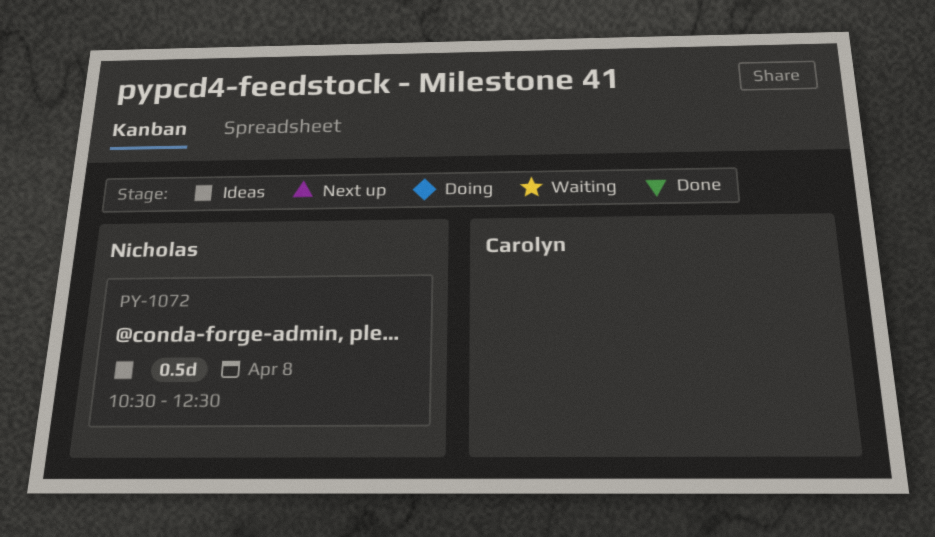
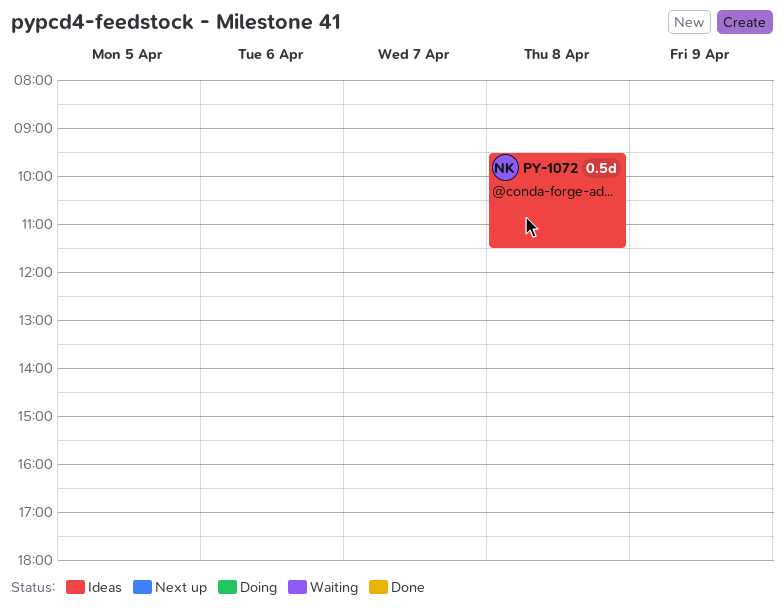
PY-1072, begins: 10:30 -> 09:30
PY-1072, ends: 12:30 -> 11:30

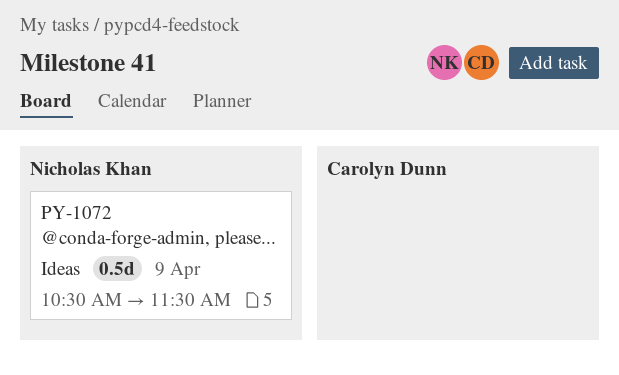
PY-1072, day: Apr 8 -> Apr 9
PY-1072, begins: 09:30 -> 10:30

